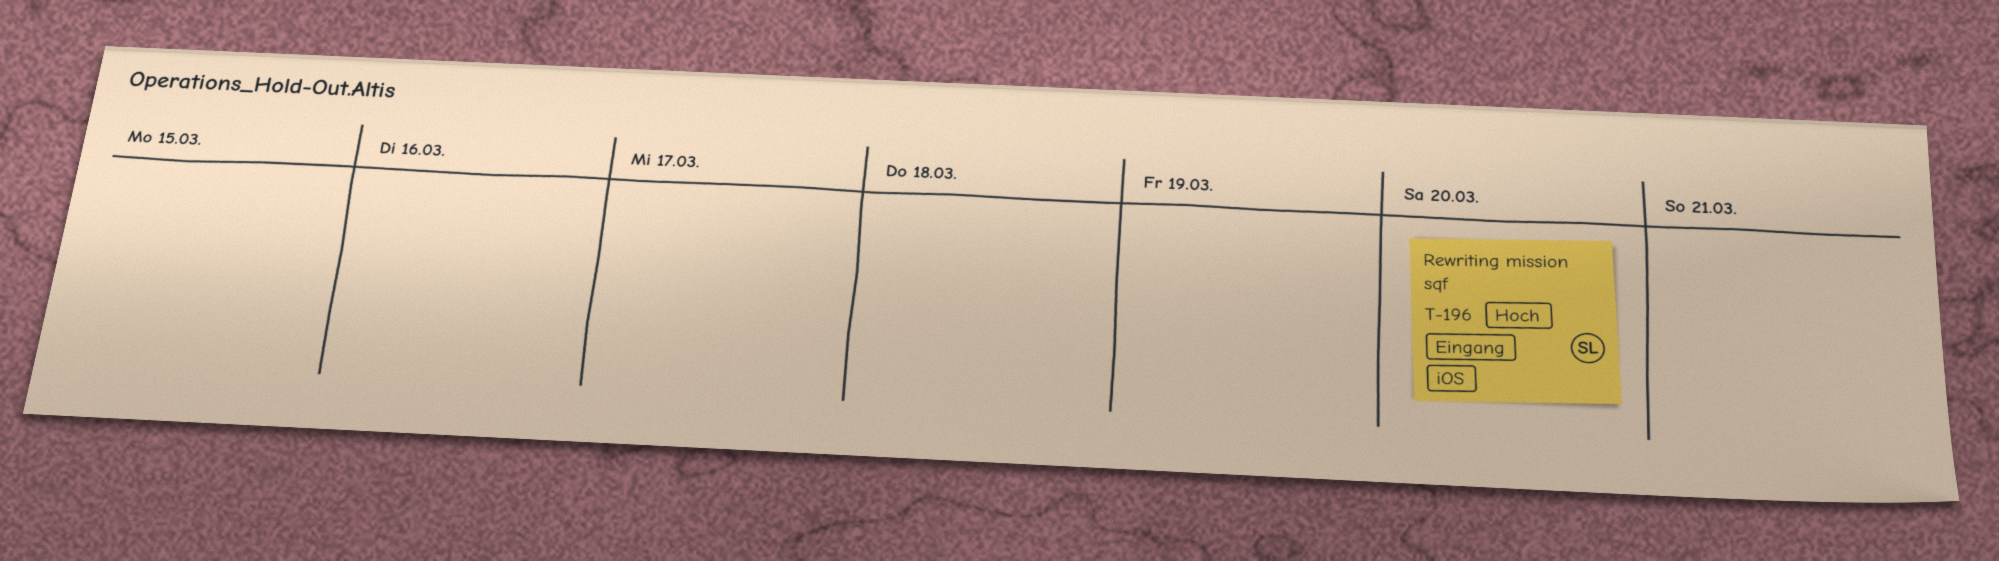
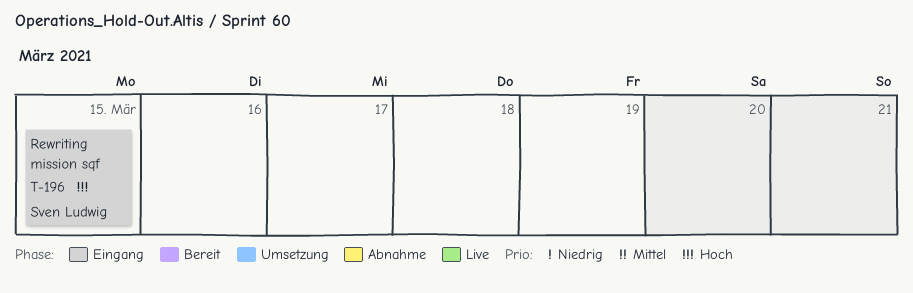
T-196, due: Mar 20 -> Mar 15

